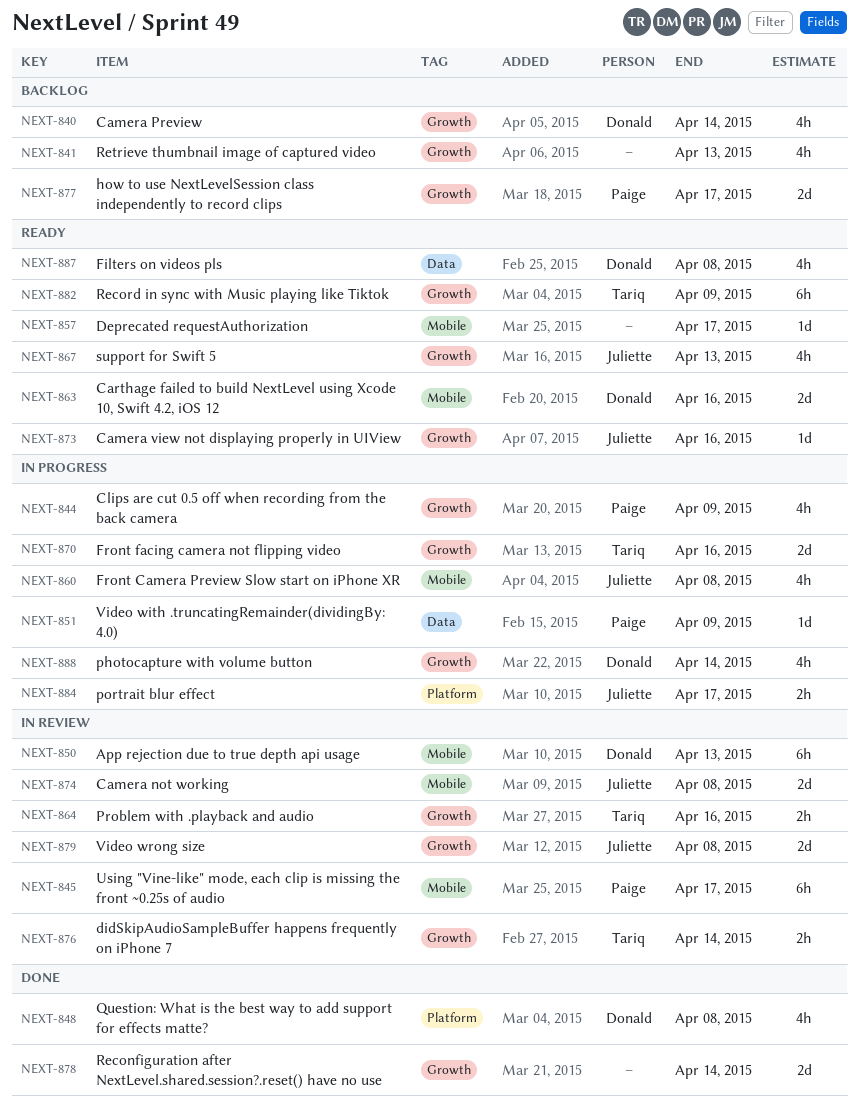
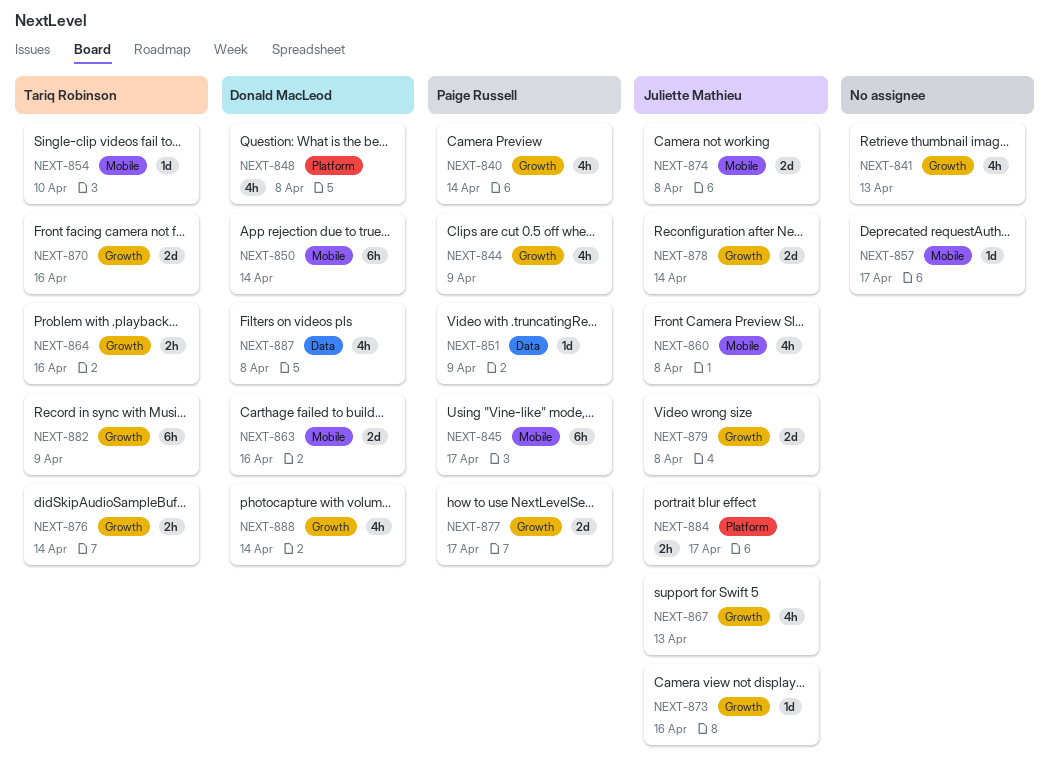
NEXT-840, owner: Donald MacLeod -> Paige Russell
NEXT-850, due: Apr 13 -> Apr 14
NEXT-854: none -> present
NEXT-878, owner: none -> Juliette Mathieu

